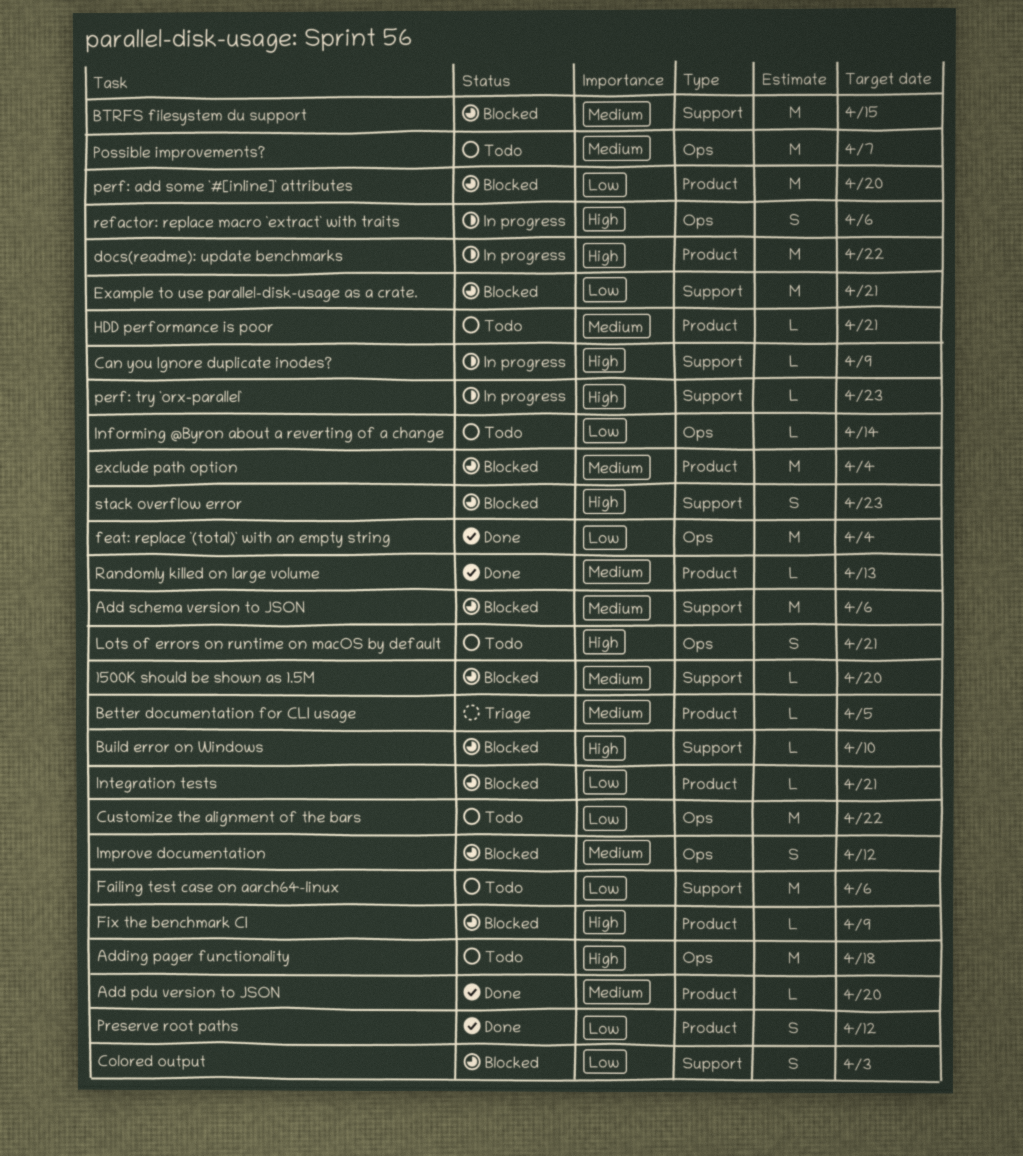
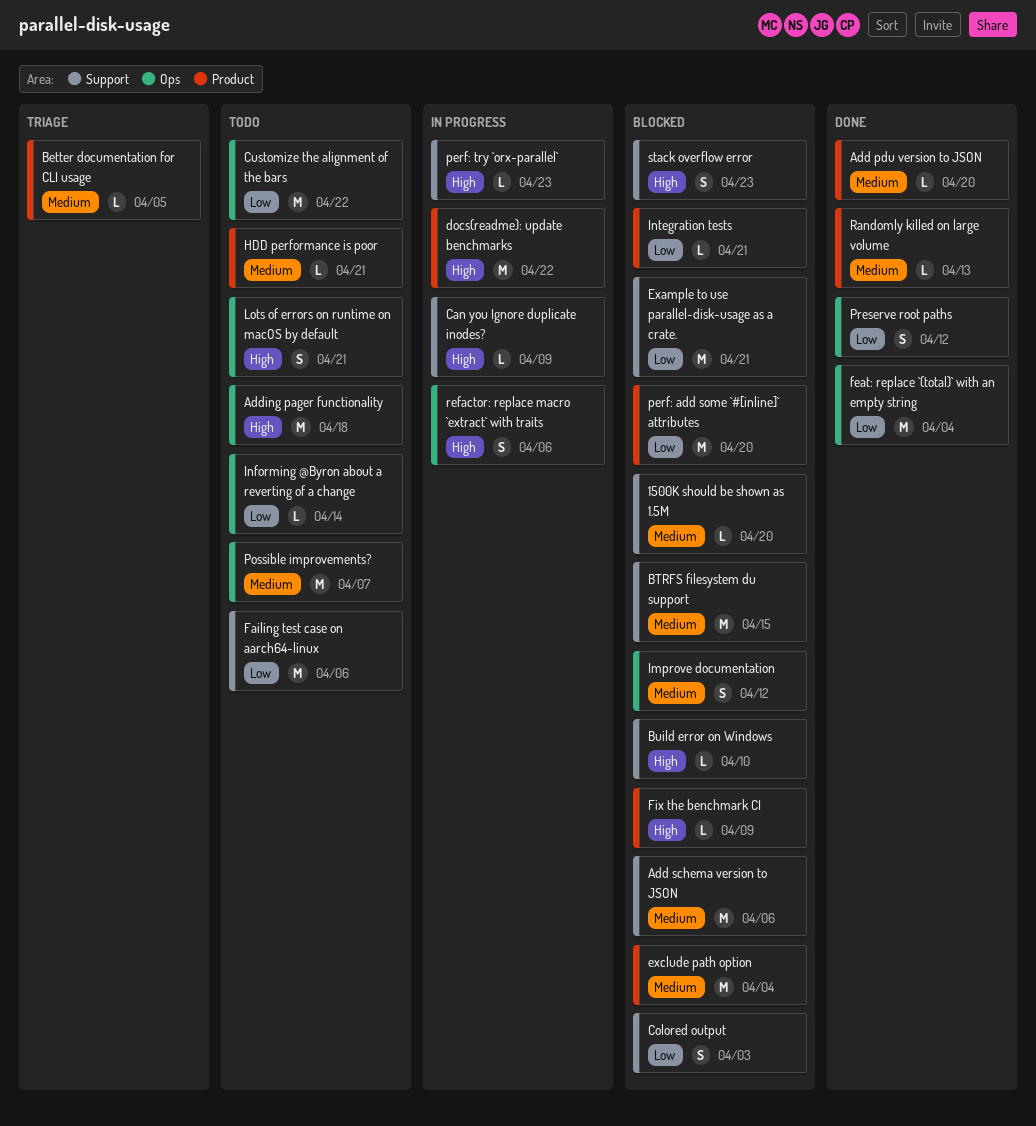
Preserve root paths, label: Product -> Ops

